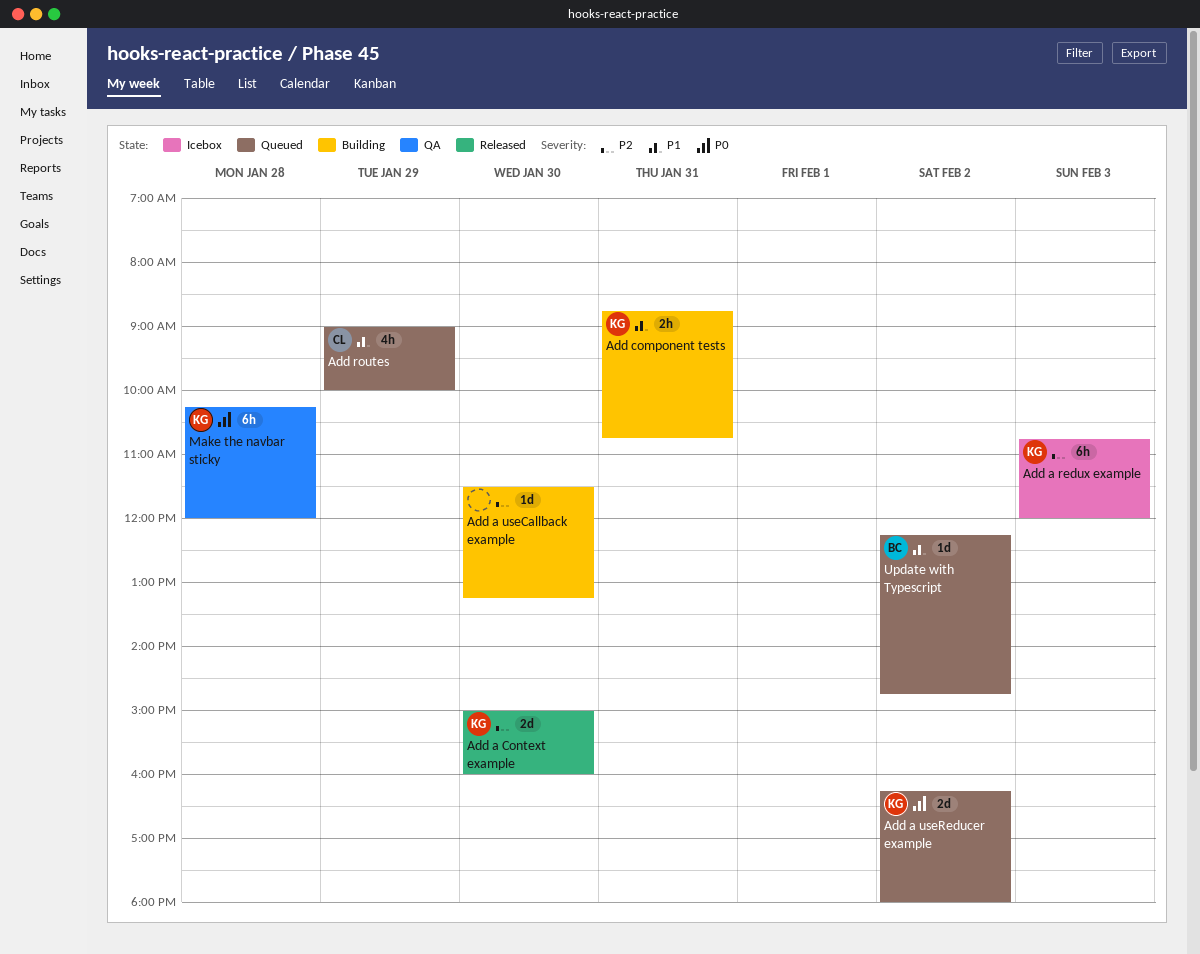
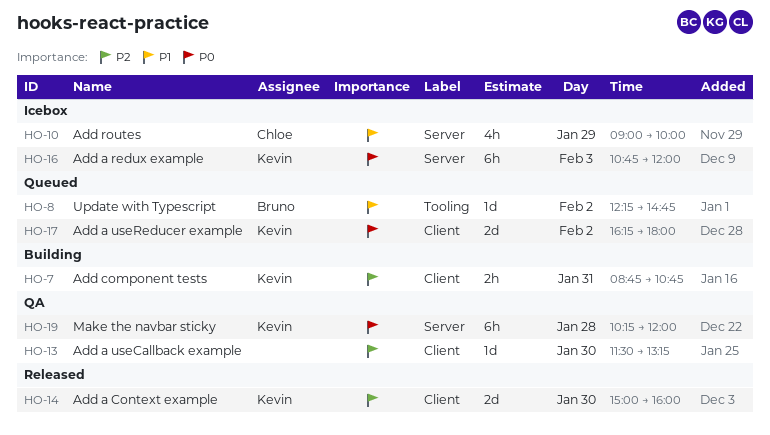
Add a redux example, priority: P2 -> P0
Add a useCallback example, status: Building -> QA
Add component tests, priority: P1 -> P2
Add routes, status: Queued -> Icebox

